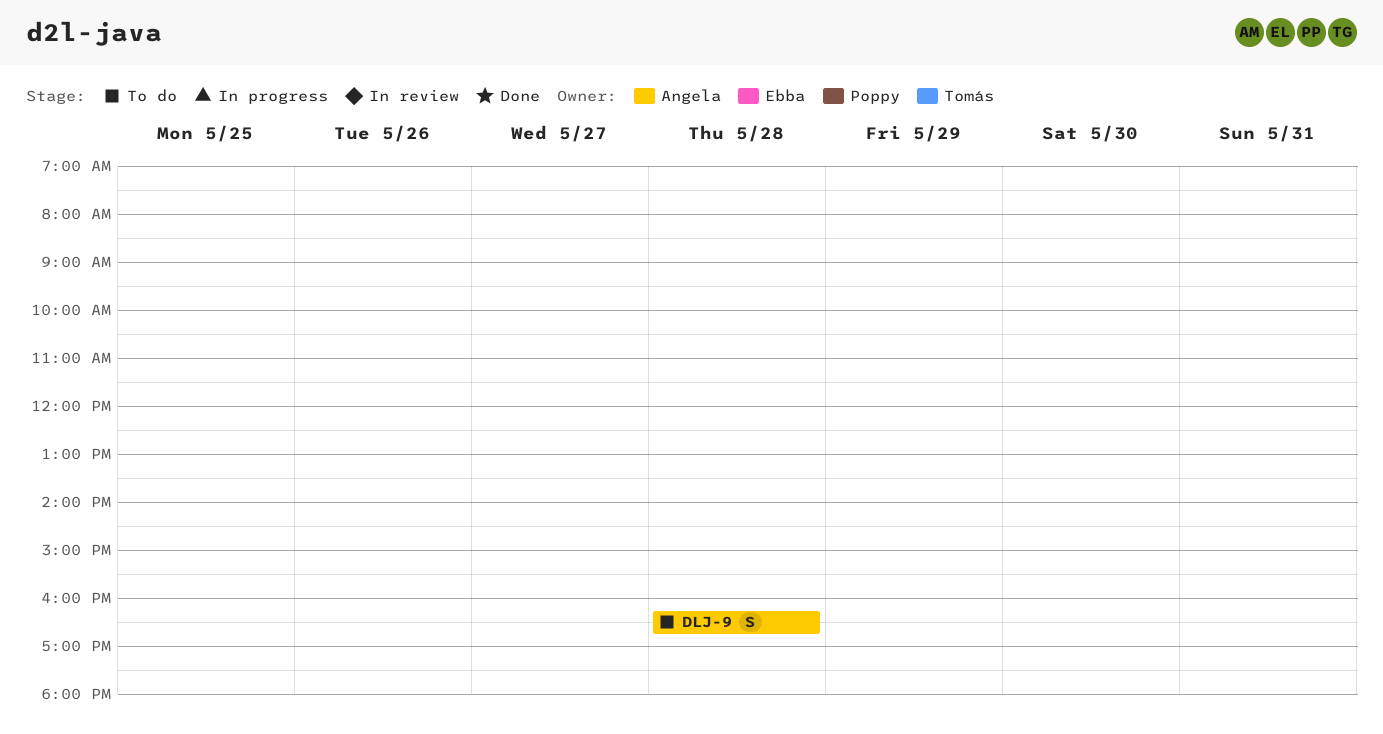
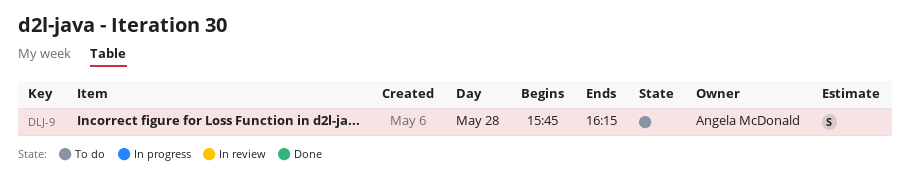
DLJ-9, begins: 16:15 -> 15:45
DLJ-9, ends: 16:45 -> 16:15

